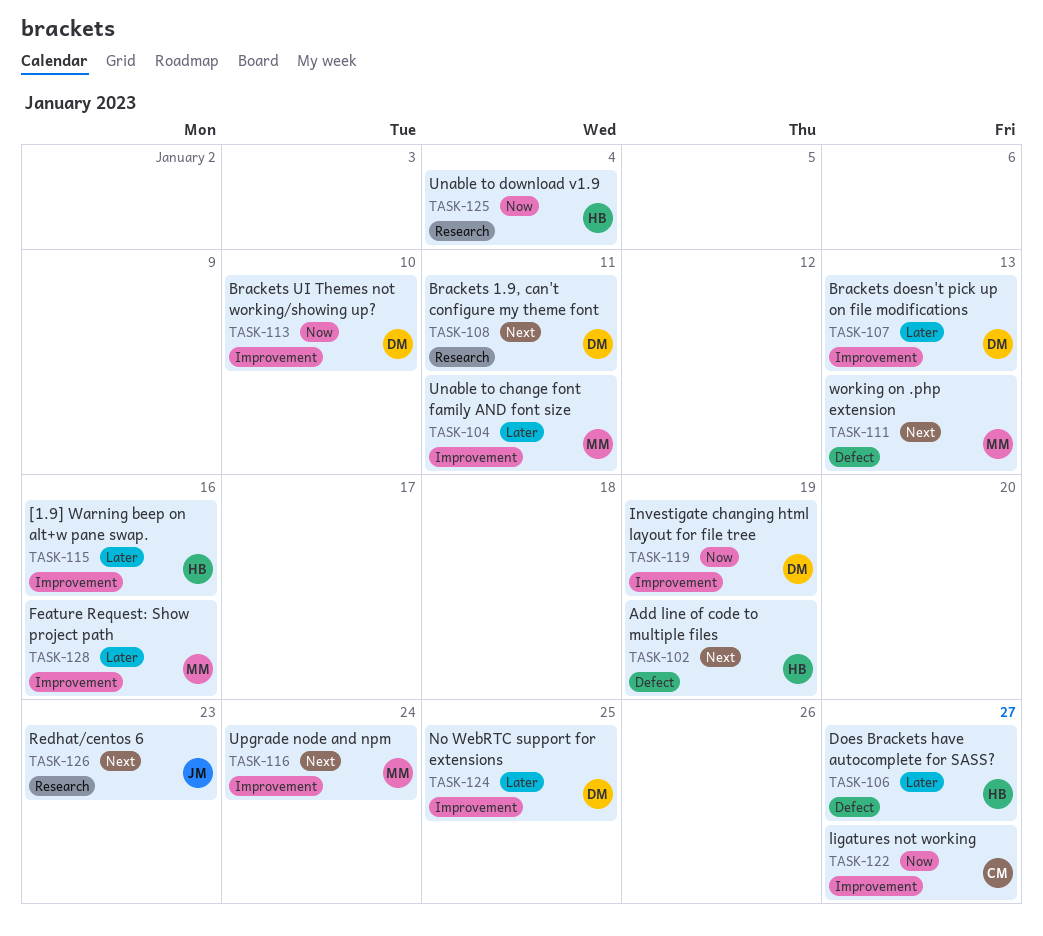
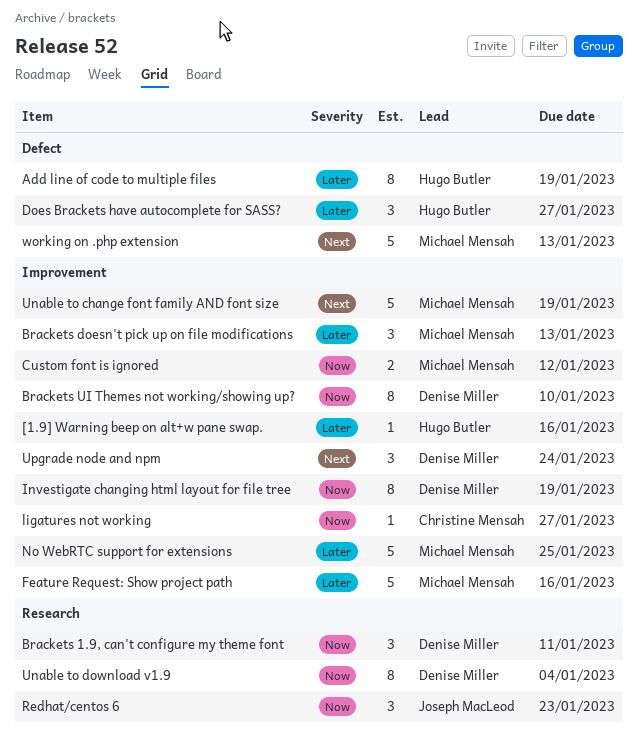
Add line of code to multiple files, priority: Next -> Later
Brackets 1.9, can't configure my theme font, priority: Next -> Now
Brackets doesn't pick up on file modifications, owner: Denise Miller -> Michael Mensah
Custom font is ignored: none -> present
No WebRTC support for extensions, owner: Denise Miller -> Michael Mensah
Redhat/centos 6, priority: Next -> Now
Unable to change font family AND font size, priority: Later -> Next
Unable to change font family AND font size, due: Jan 11 -> Jan 19
Unable to download v1.9, owner: Hugo Butler -> Denise Miller
Upgrade node and npm, owner: Michael Mensah -> Denise Miller

